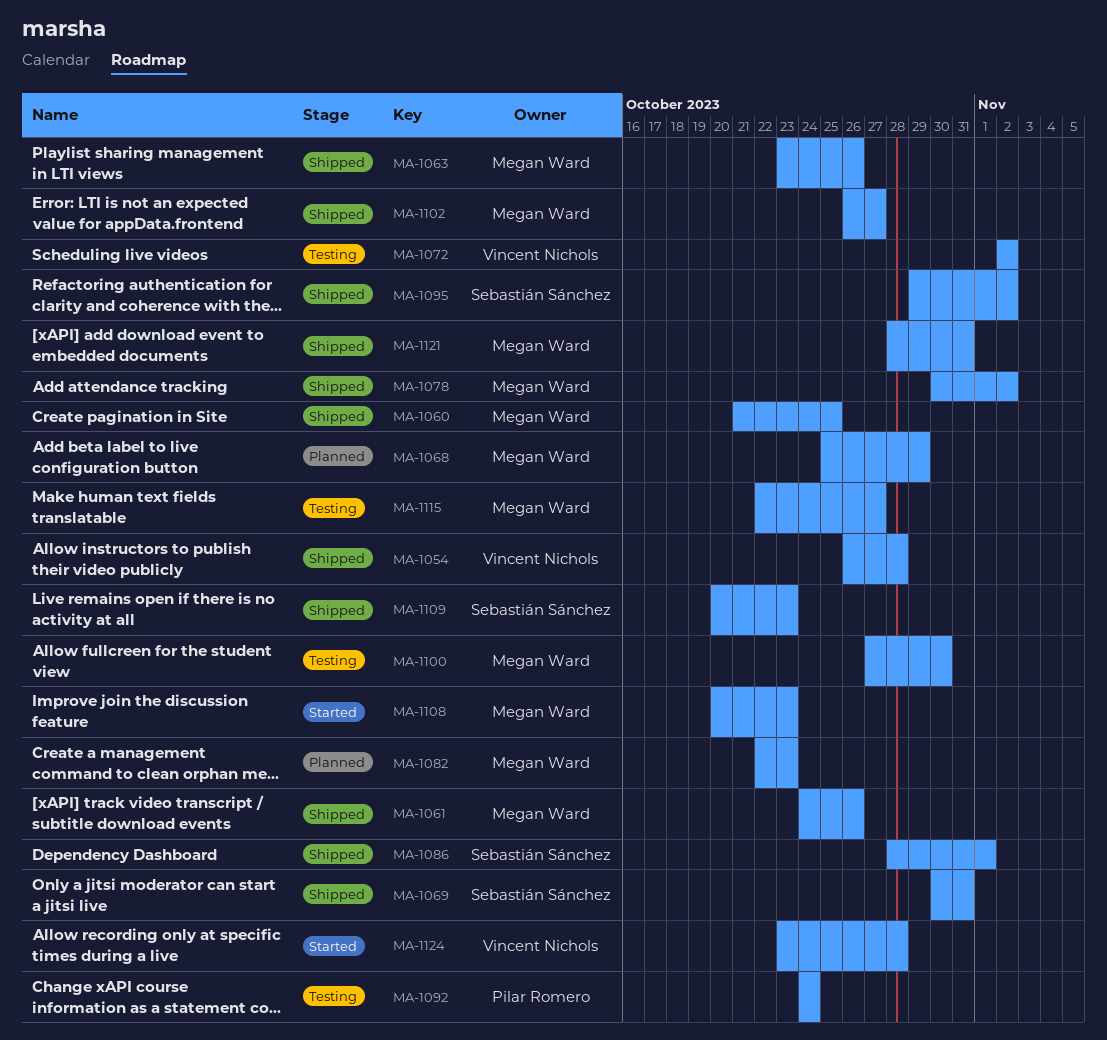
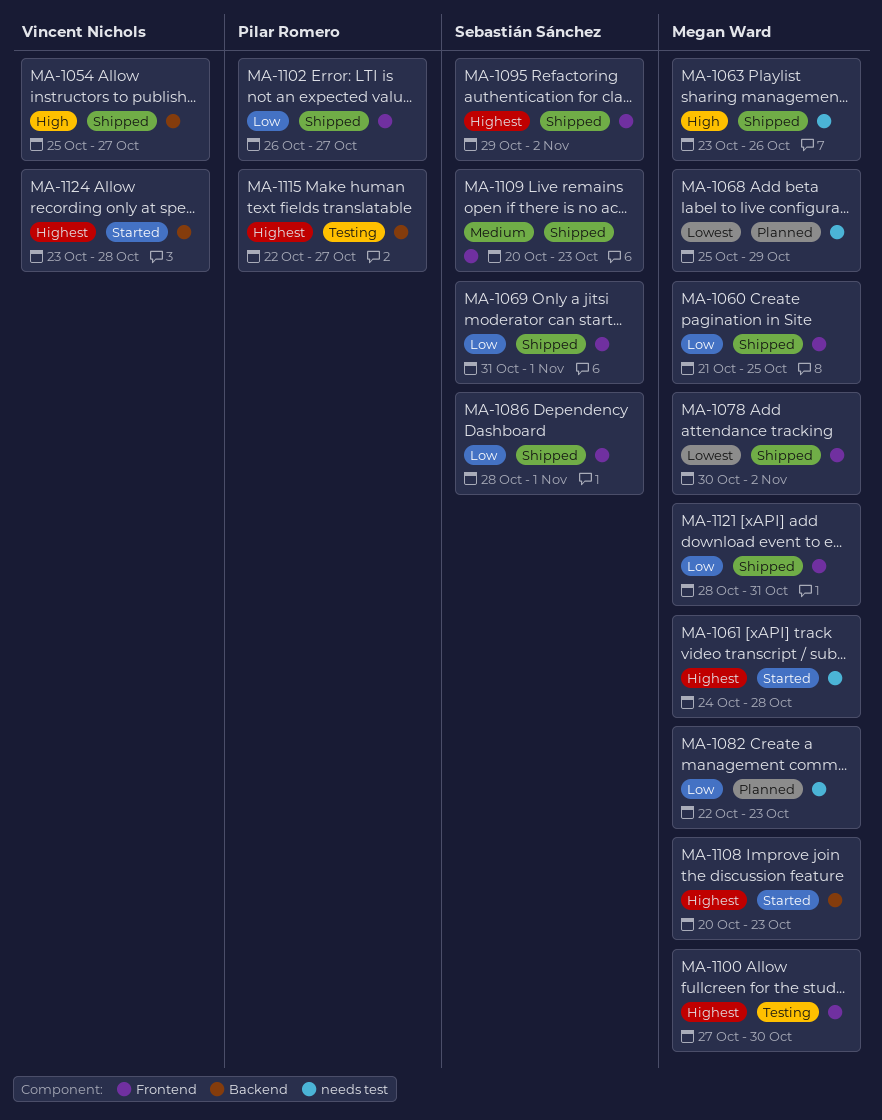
MA-1054, start: Oct 26 -> Oct 25
MA-1054, due: Oct 28 -> Oct 27
MA-1061, status: Shipped -> Started
MA-1061, due: Oct 26 -> Oct 28
MA-1069, start: Oct 30 -> Oct 31
MA-1069, due: Oct 31 -> Nov 1
MA-1072: present -> none
MA-1092: present -> none
MA-1102, owner: Megan Ward -> Pilar Romero
MA-1115, owner: Megan Ward -> Pilar Romero

